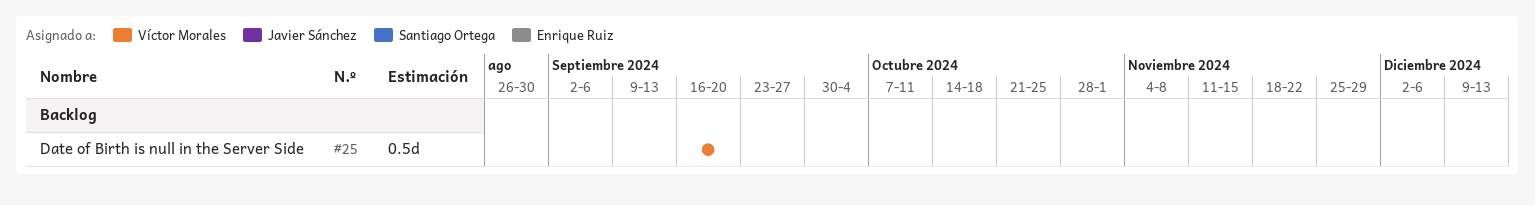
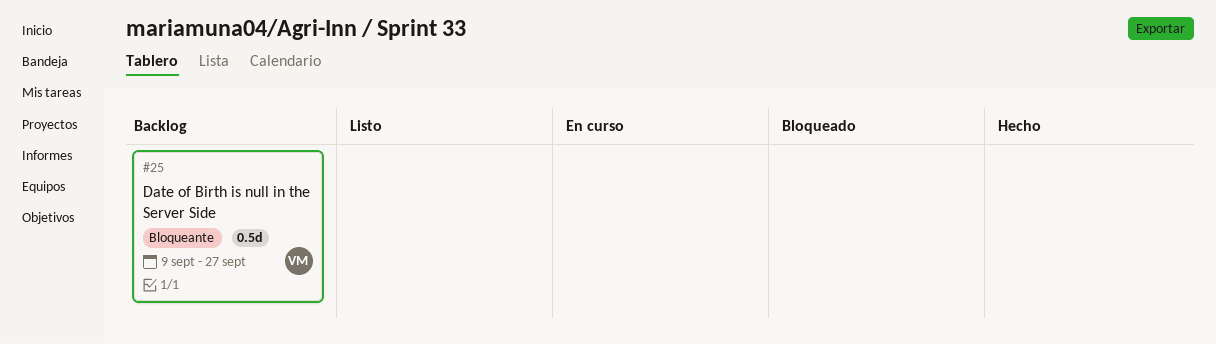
#25, start: Sep 16 -> Sep 9
#25, due: Sep 20 -> Sep 27

